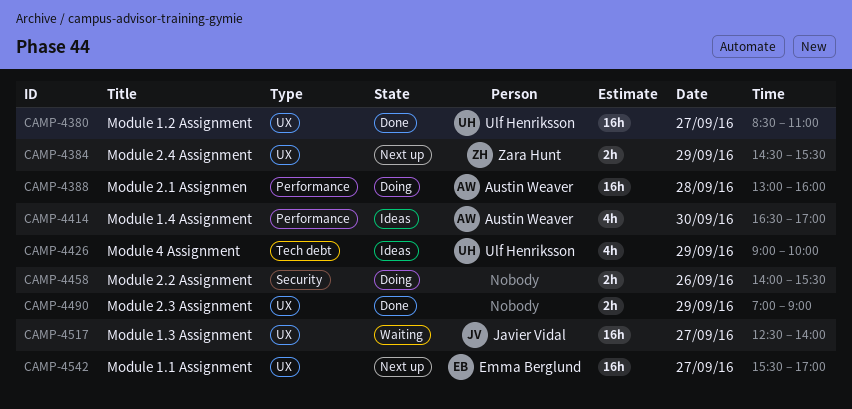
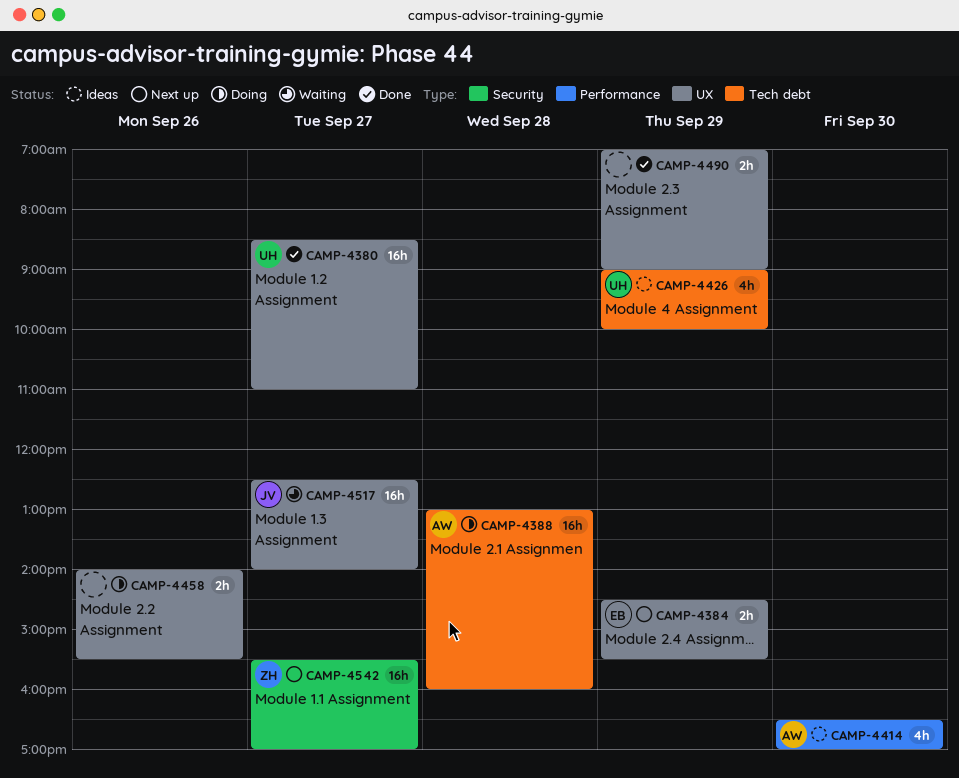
CAMP-4384, owner: Zara Hunt -> Emma Berglund
CAMP-4388, label: Performance -> Tech debt
CAMP-4458, label: Security -> UX
CAMP-4542, owner: Emma Berglund -> Zara Hunt
CAMP-4542, label: UX -> Security

